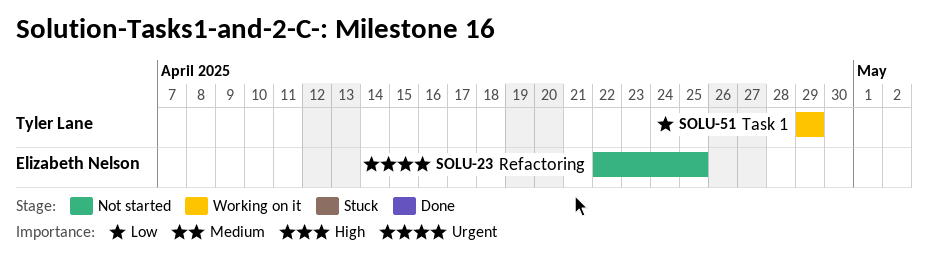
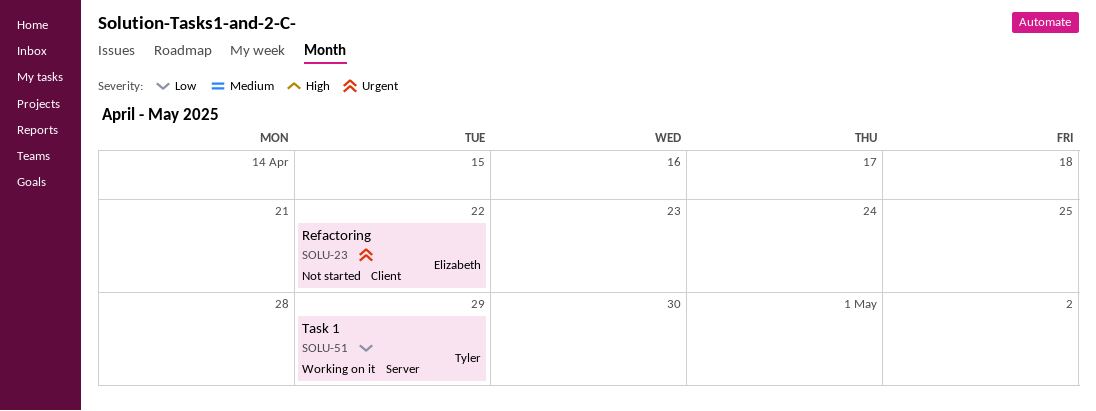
SOLU-23, due: Apr 25 -> Apr 22

